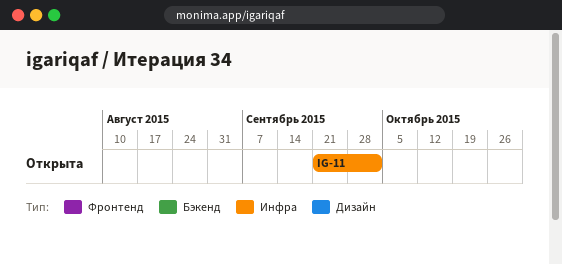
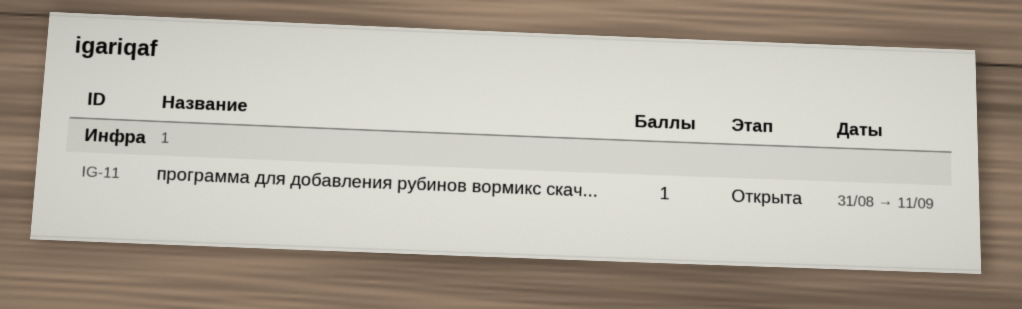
IG-11, start: Sep 21 -> Aug 31
IG-11, due: Oct 2 -> Sep 11

